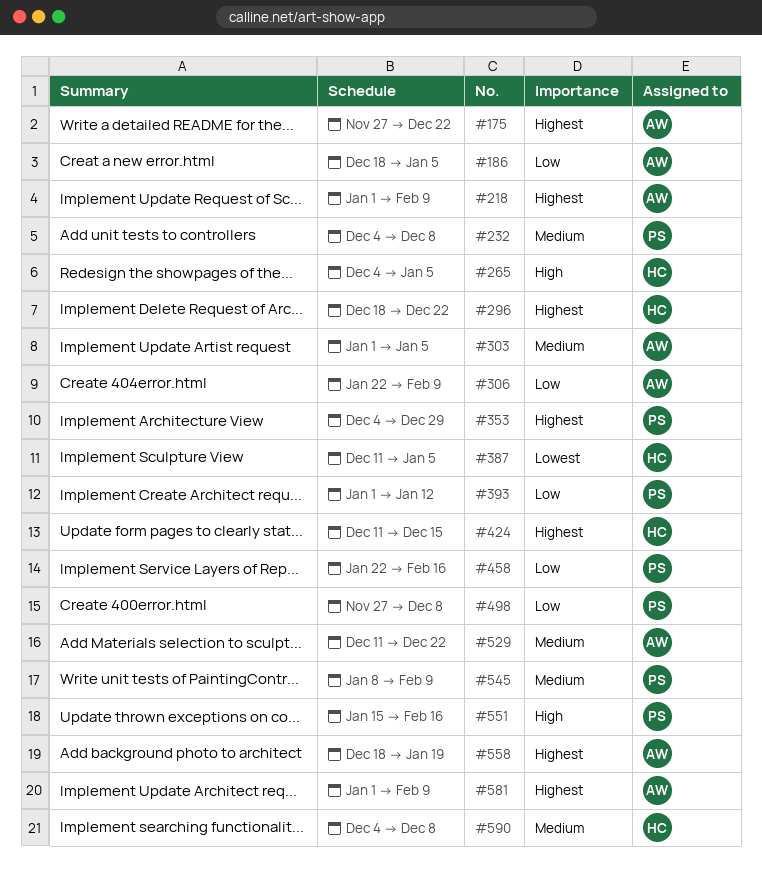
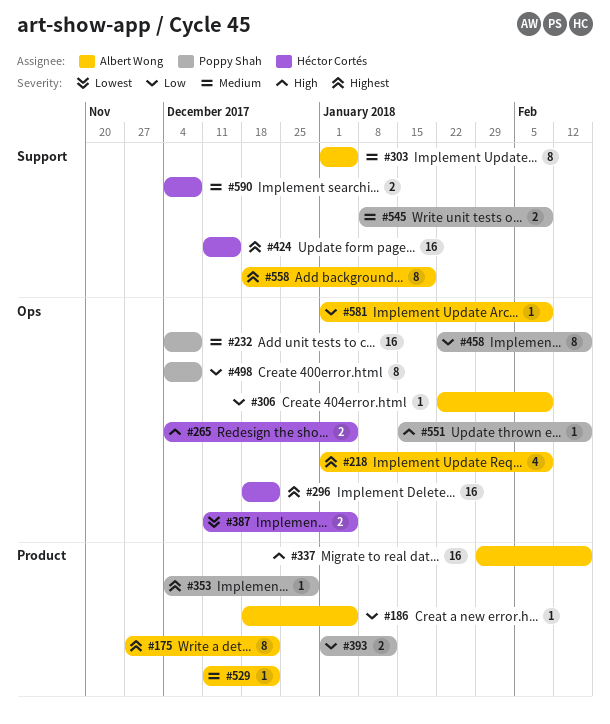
#337: none -> present
#498, start: Nov 27 -> Dec 4
#581, priority: Highest -> Low

